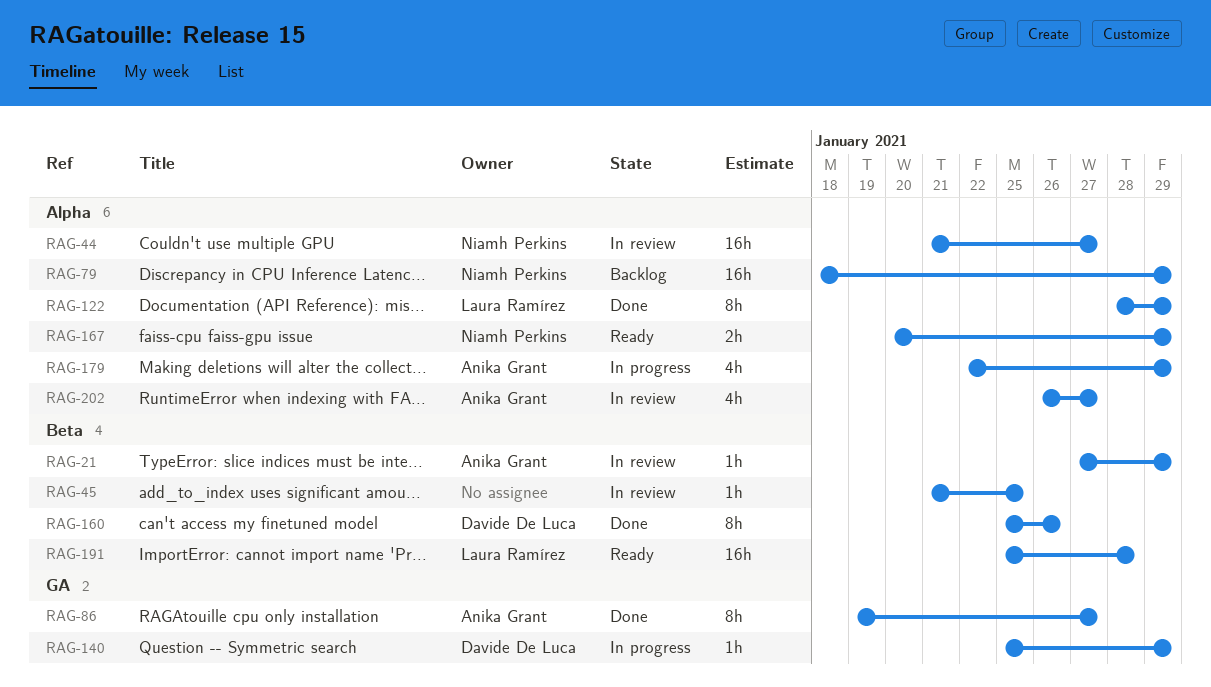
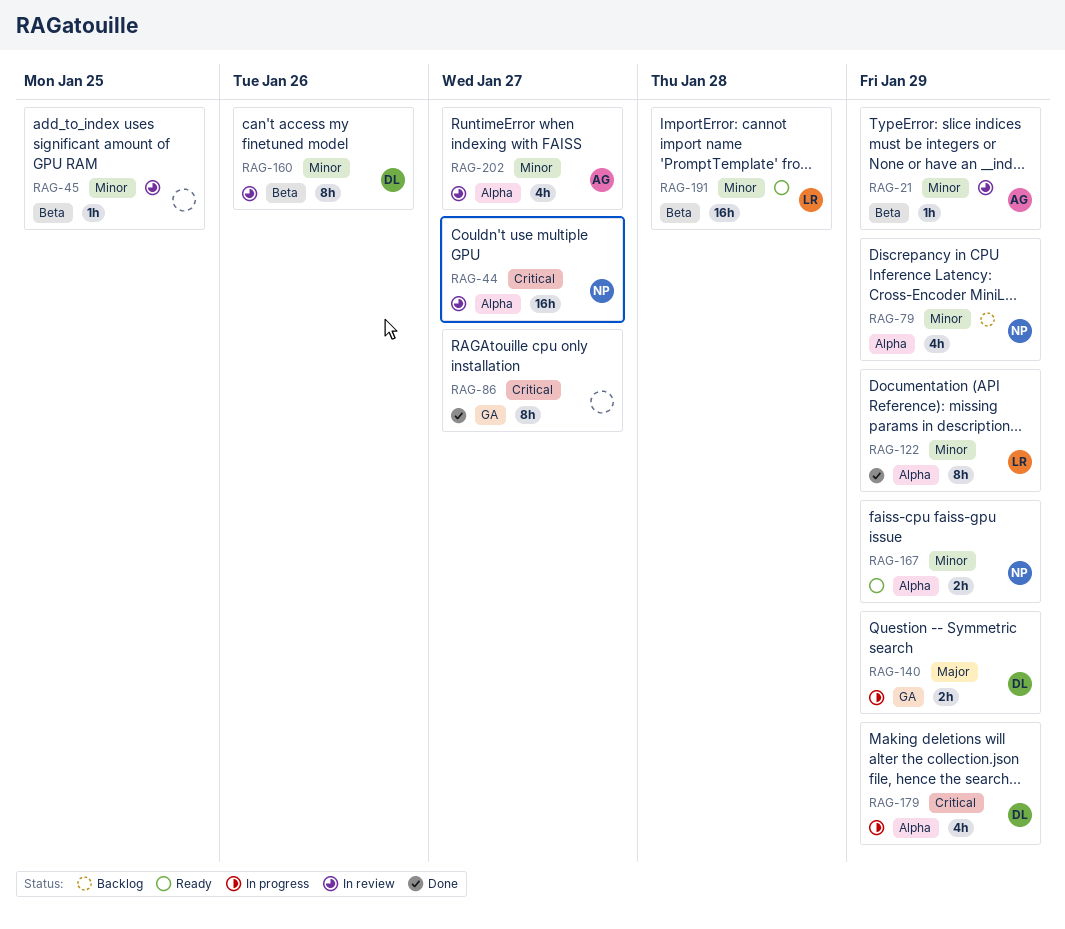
RAG-79, estimate: 16h -> 4h
RAG-86, owner: Anika Grant -> none
RAG-140, estimate: 1h -> 2h
RAG-160, status: Done -> In review
RAG-179, owner: Anika Grant -> Davide De Luca

